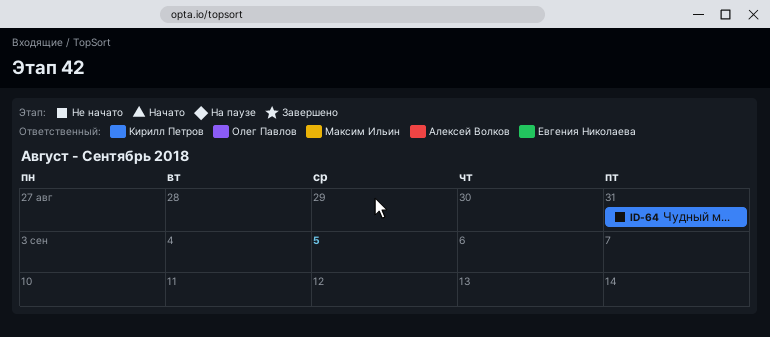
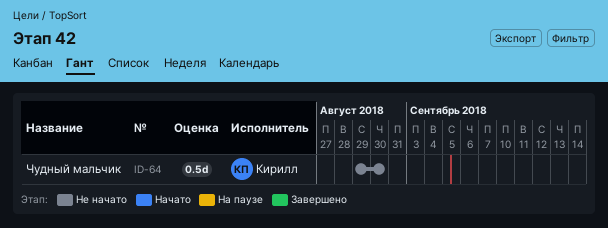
ID-64, start: Aug 31 -> Aug 29
ID-64, due: Aug 31 -> Aug 30

